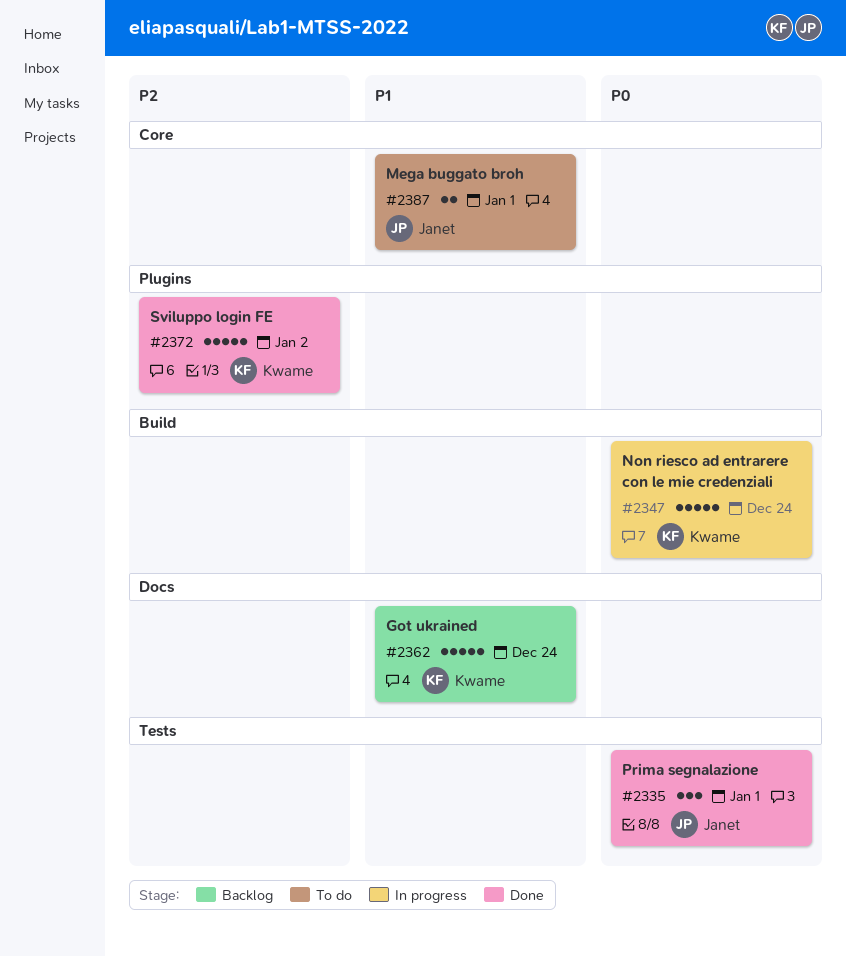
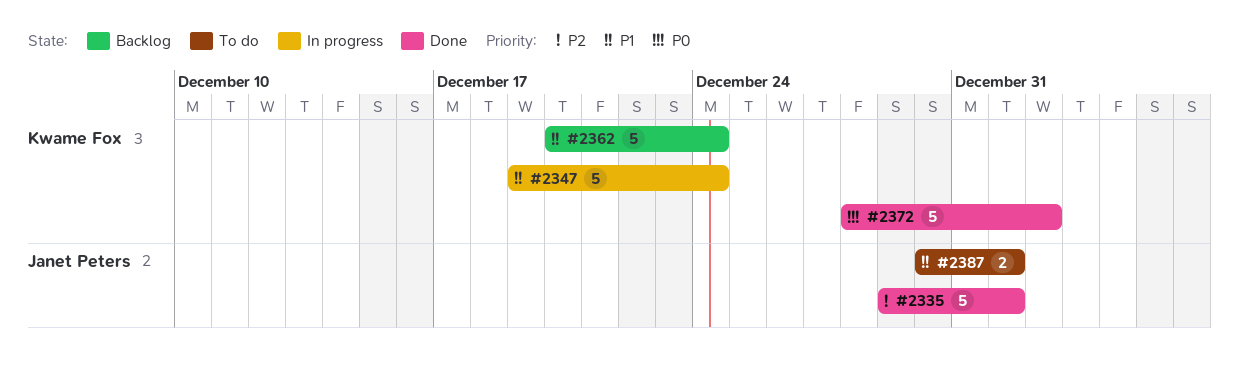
#2335, priority: P0 -> P2
#2335, estimate: 3 -> 5
#2347, priority: P0 -> P1
#2372, priority: P2 -> P0

